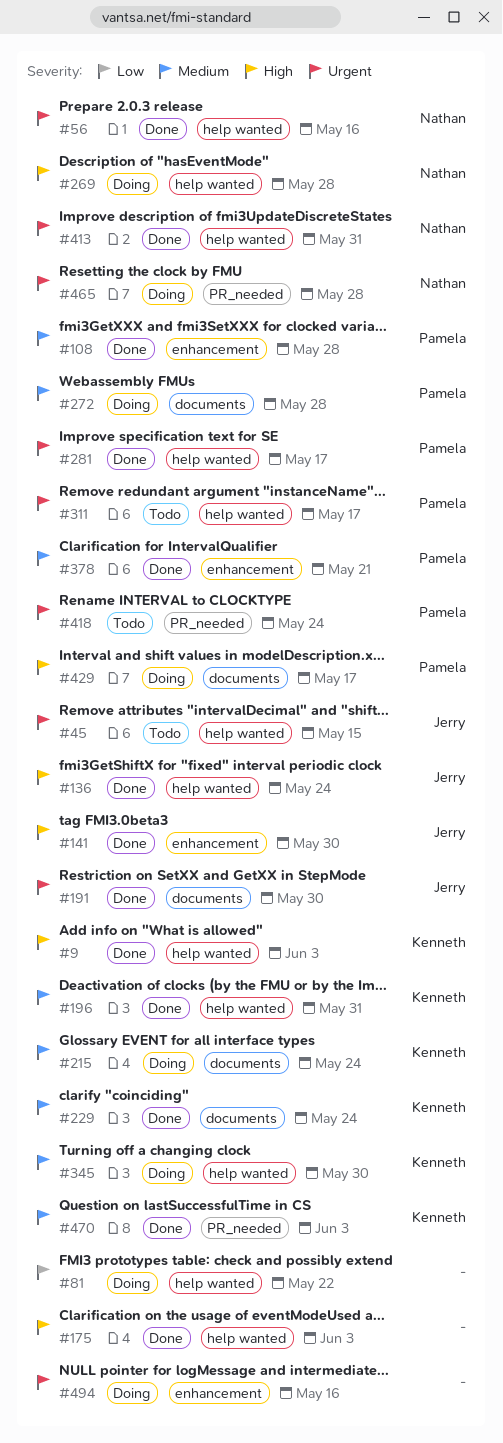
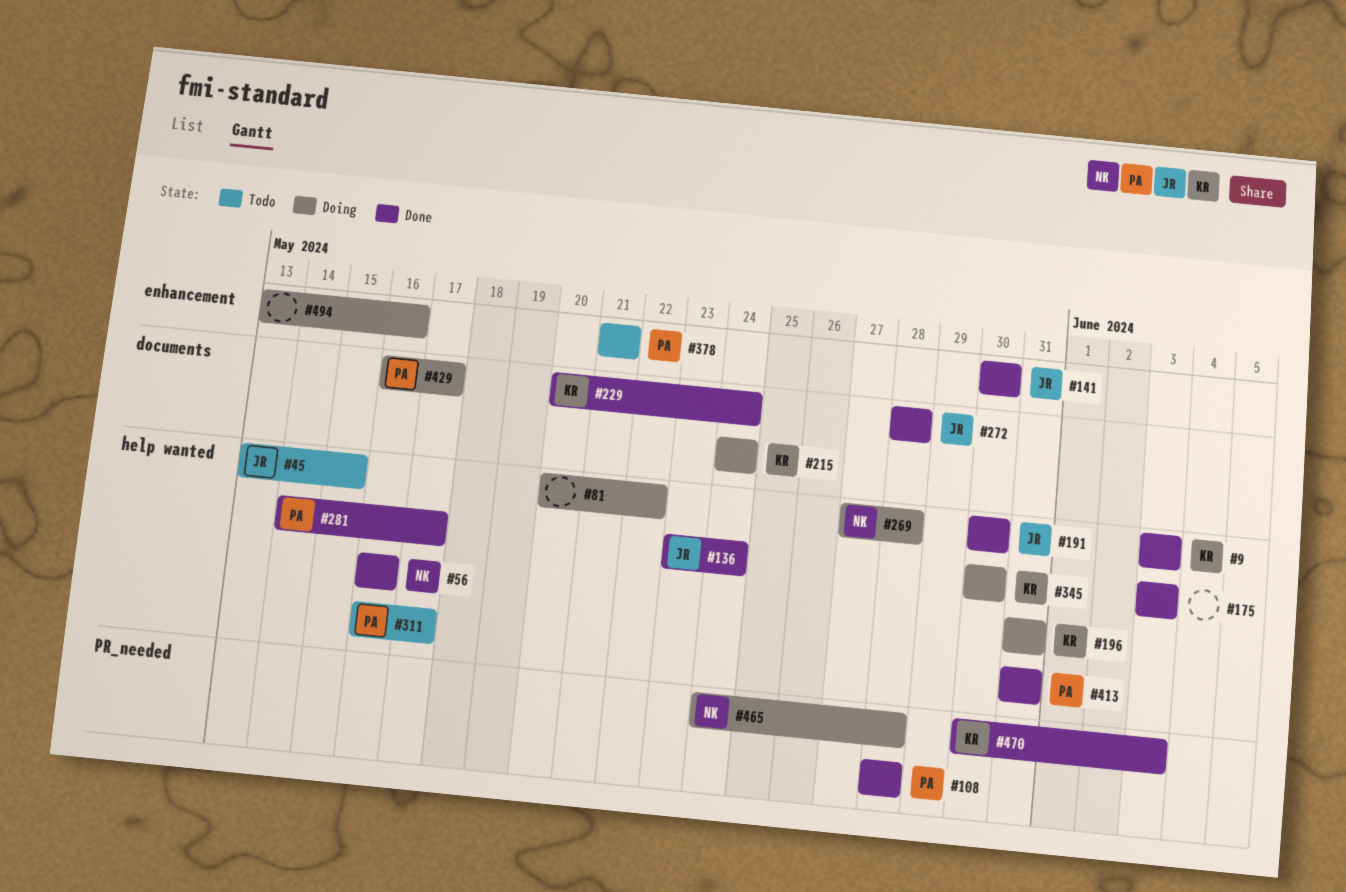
#108, label: enhancement -> PR_needed
#191, label: documents -> help wanted
#196, status: Done -> Doing
#272, status: Doing -> Done
#272, owner: Pamela -> Jerry
#378, status: Done -> Todo
#413, owner: Nathan -> Pamela
#418: present -> none

